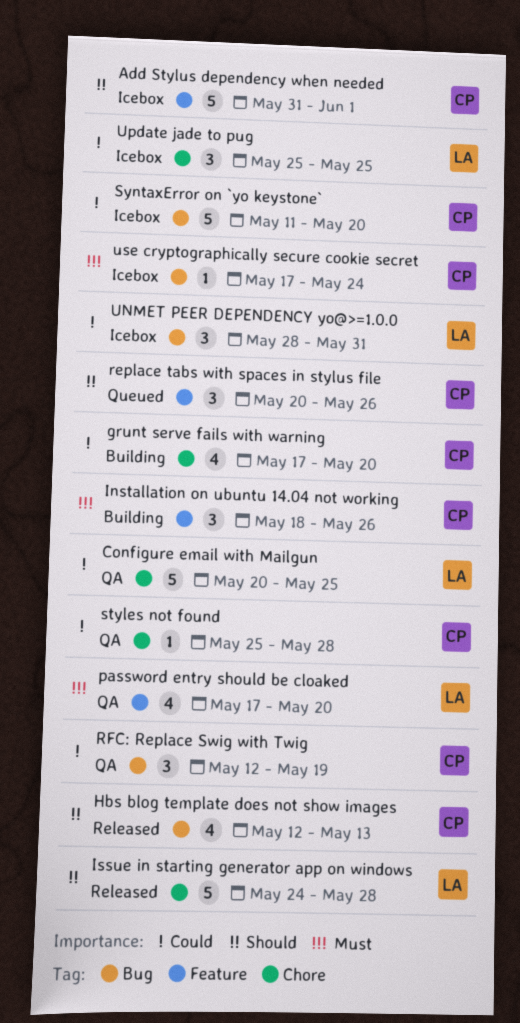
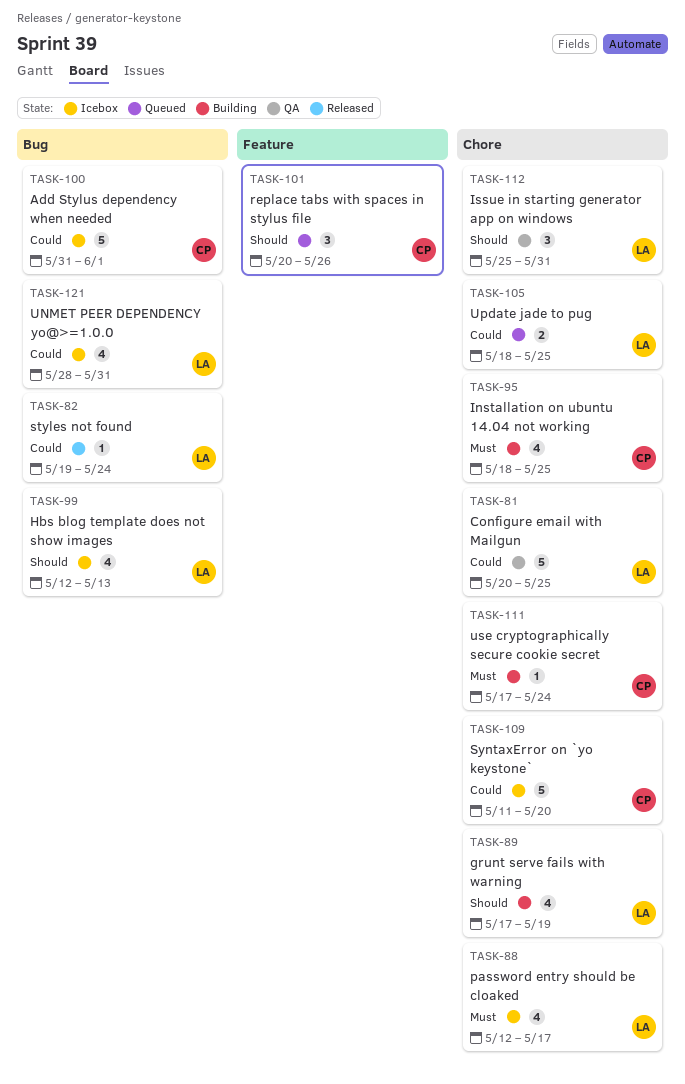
Add Stylus dependency when needed, priority: Should -> Could
Add Stylus dependency when needed, label: Feature -> Bug
grunt serve fails with warning, owner: CP -> LA
grunt serve fails with warning, priority: Could -> Should
grunt serve fails with warning, due: May 20 -> May 19
Hbs blog template does not show images, status: Released -> Icebox
Hbs blog template does not show images, owner: CP -> LA
Installation on ubuntu 14.04 not working, label: Feature -> Chore
Installation on ubuntu 14.04 not working, estimate: 3 -> 4
Installation on ubuntu 14.04 not working, due: May 26 -> May 25
Issue in starting generator app on windows, status: Released -> QA
Issue in starting generator app on windows, estimate: 5 -> 3
Issue in starting generator app on windows, start: May 24 -> May 25
Issue in starting generator app on windows, due: May 28 -> May 31
password entry should be cloaked, status: QA -> Icebox
password entry should be cloaked, label: Feature -> Chore
password entry should be cloaked, start: May 17 -> May 12
password entry should be cloaked, due: May 20 -> May 17
RFC: Replace Swig with Twig: present -> none
styles not found, status: QA -> Released
styles not found, owner: CP -> LA
styles not found, label: Chore -> Bug
styles not found, start: May 25 -> May 19
styles not found, due: May 28 -> May 24
SyntaxError on `yo keystone`, label: Bug -> Chore
UNMET PEER DEPENDENCY yo@>=1.0.0, estimate: 3 -> 4
Update jade to pug, status: Icebox -> Queued
Update jade to pug, estimate: 3 -> 2
Update jade to pug, start: May 25 -> May 18
use cryptographically secure cookie secret, status: Icebox -> Building
use cryptographically secure cookie secret, label: Bug -> Chore

